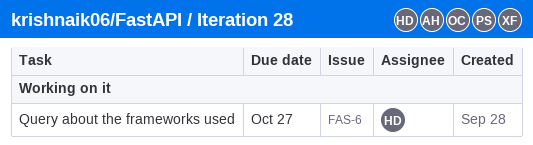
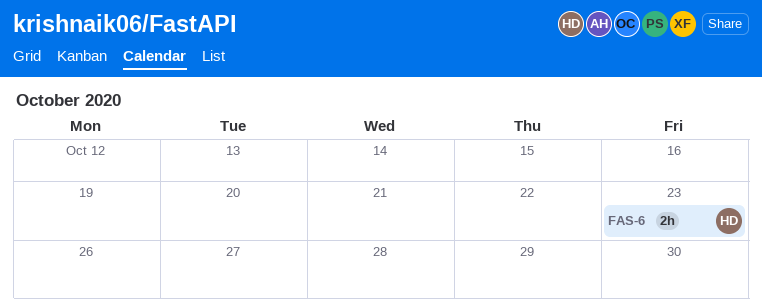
FAS-6, due: Oct 27 -> Oct 23

